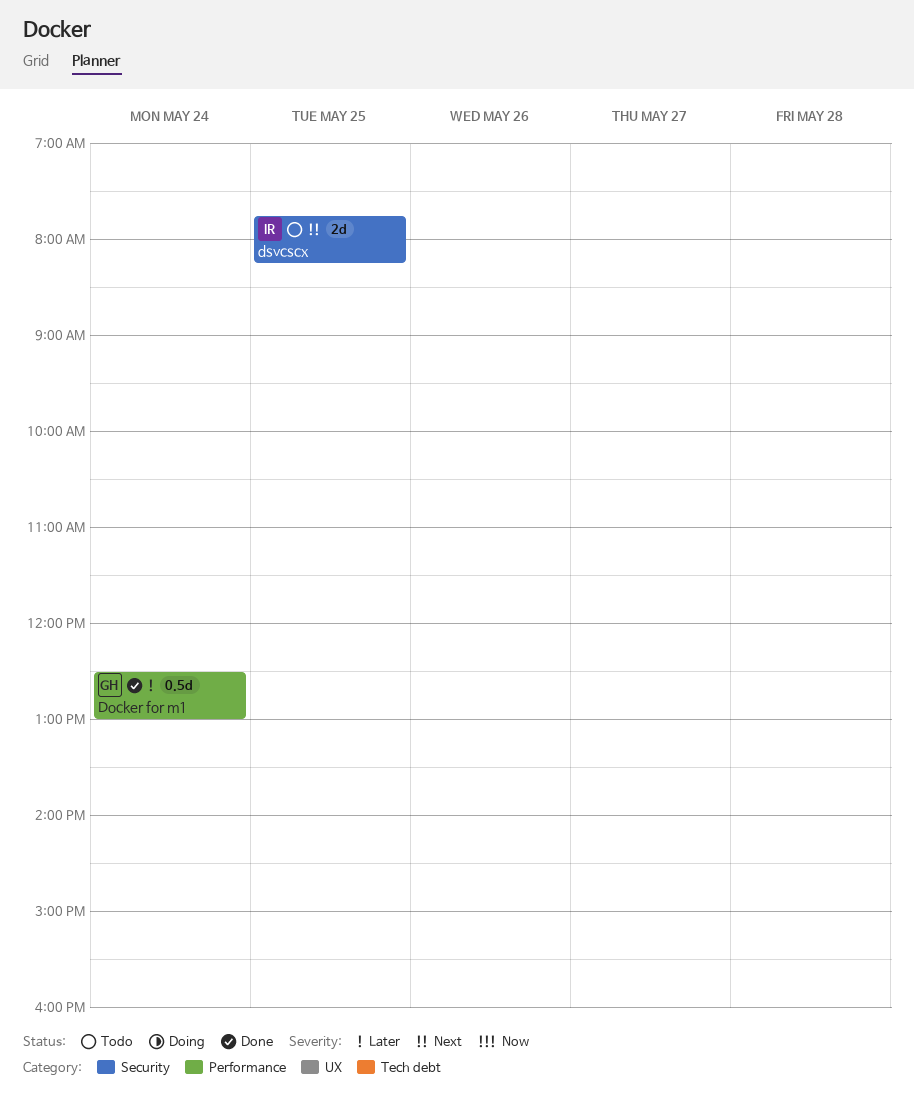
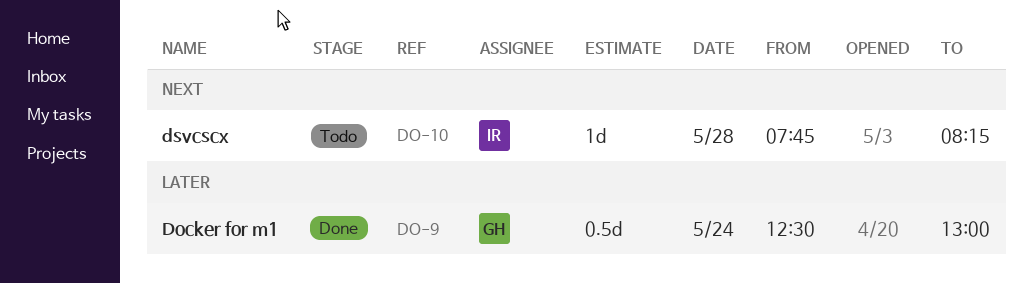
dsvcscx, estimate: 2d -> 1d
dsvcscx, day: May 25 -> May 28

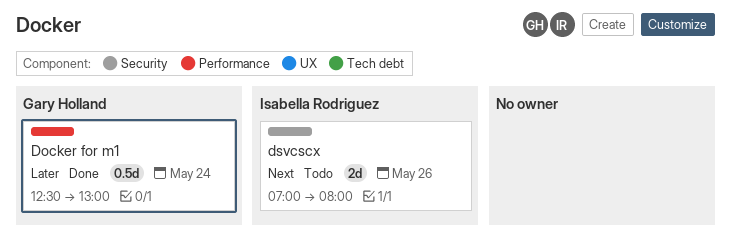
dsvcscx, estimate: 1d -> 2d
dsvcscx, day: May 28 -> May 26
dsvcscx, begins: 07:45 -> 07:00
dsvcscx, ends: 08:15 -> 08:00

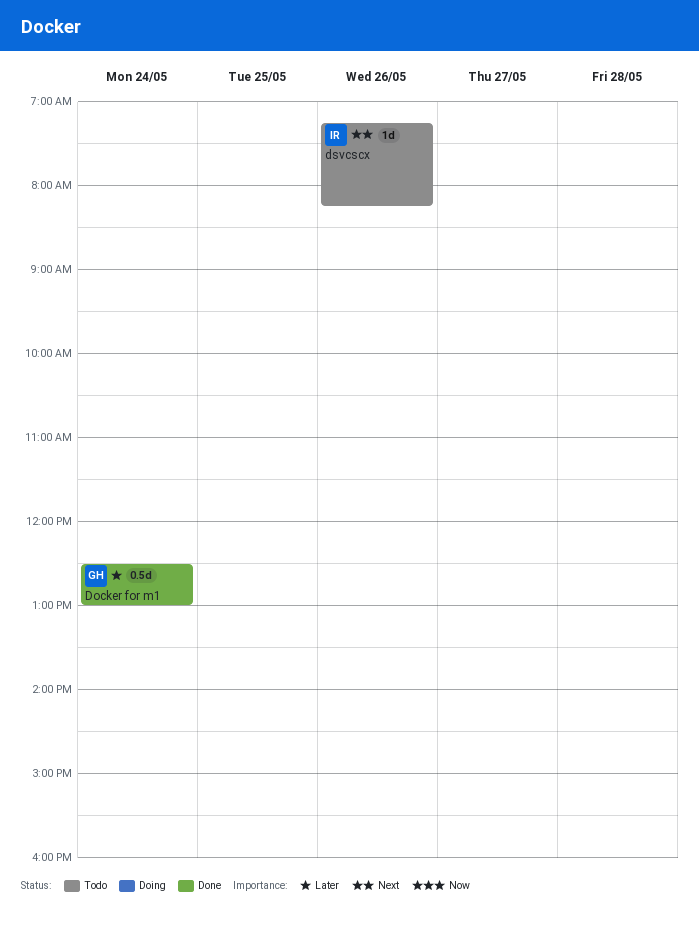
dsvcscx, estimate: 2d -> 1d
dsvcscx, begins: 07:00 -> 07:15
dsvcscx, ends: 08:00 -> 08:15

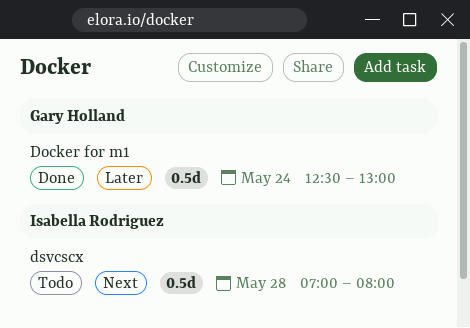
dsvcscx, estimate: 1d -> 0.5d
dsvcscx, day: May 26 -> May 28
dsvcscx, begins: 07:15 -> 07:00
dsvcscx, ends: 08:15 -> 08:00

